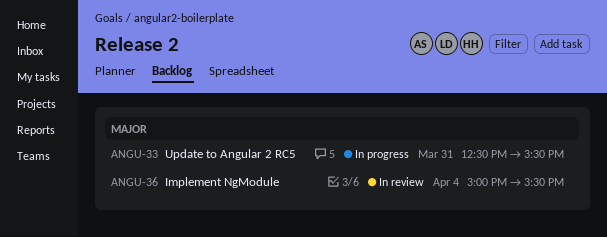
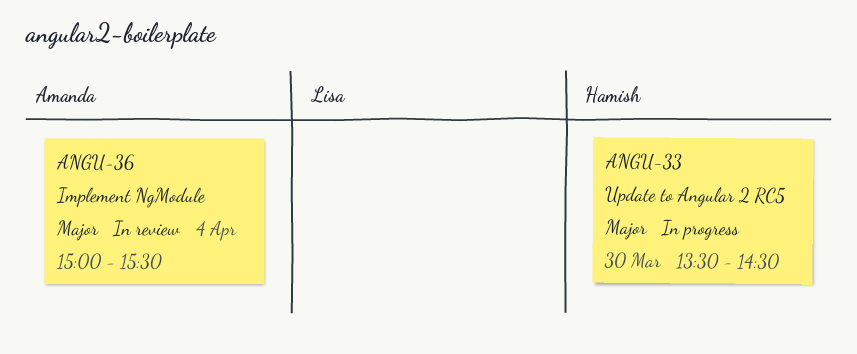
ANGU-33, day: Mar 31 -> Mar 30
ANGU-33, begins: 12:30 -> 13:30
ANGU-33, ends: 15:30 -> 14:30

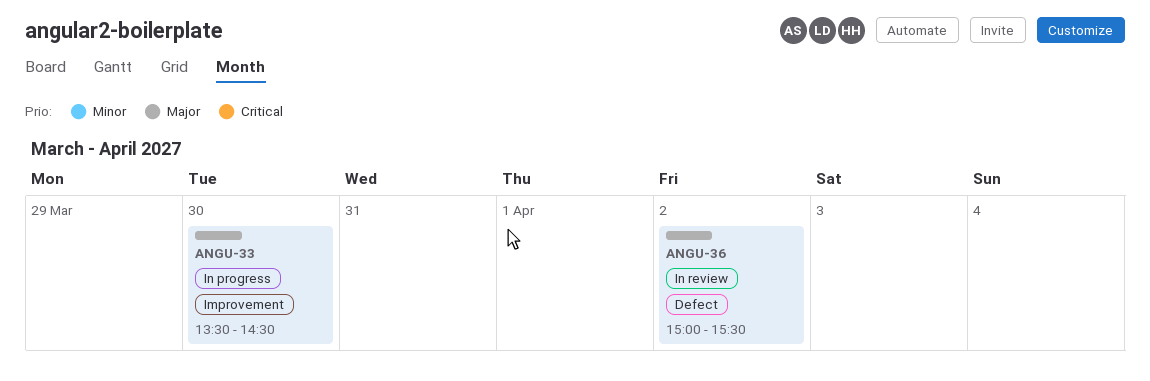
ANGU-36, day: Apr 4 -> Apr 2

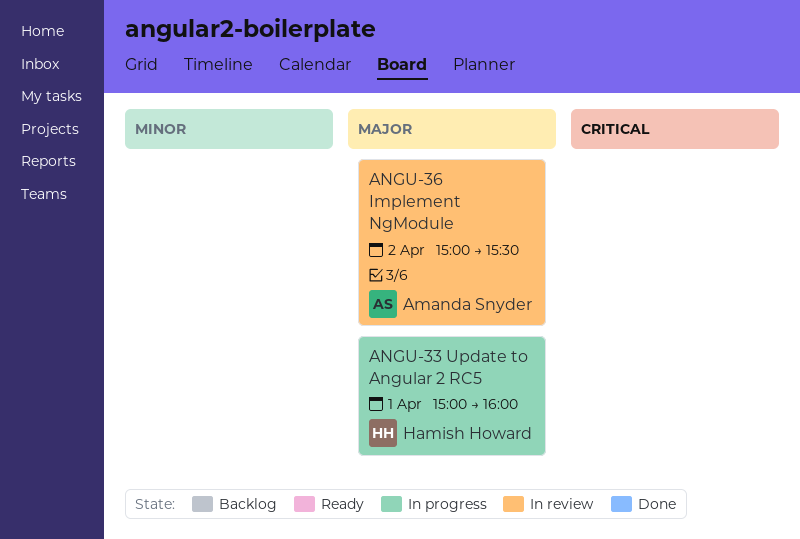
ANGU-33, day: Mar 30 -> Apr 1
ANGU-33, begins: 13:30 -> 15:00
ANGU-33, ends: 14:30 -> 16:00

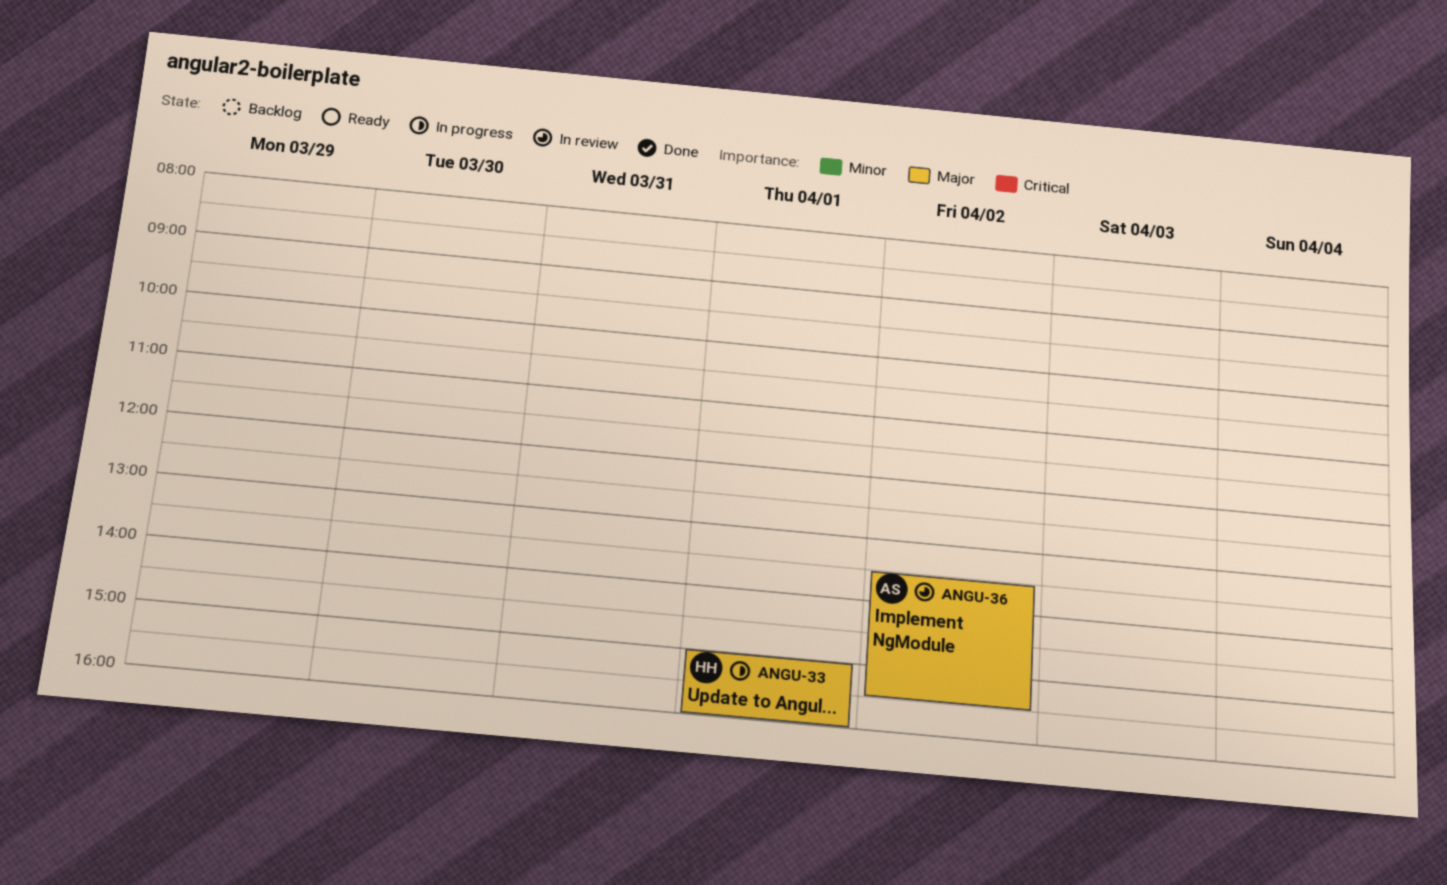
ANGU-36, begins: 15:00 -> 13:30

